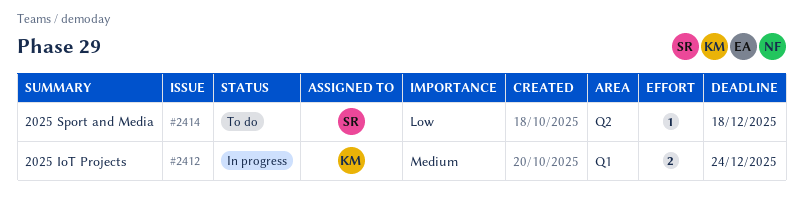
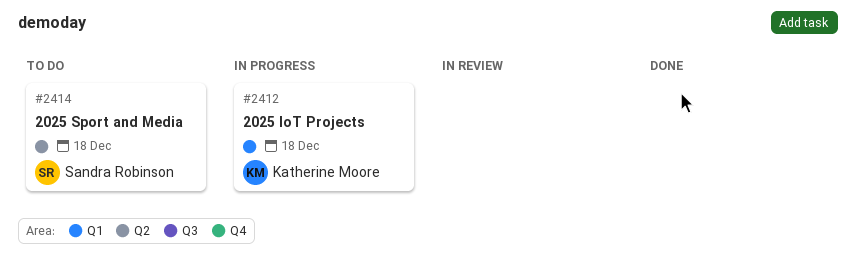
#2412, due: Dec 24 -> Dec 18

